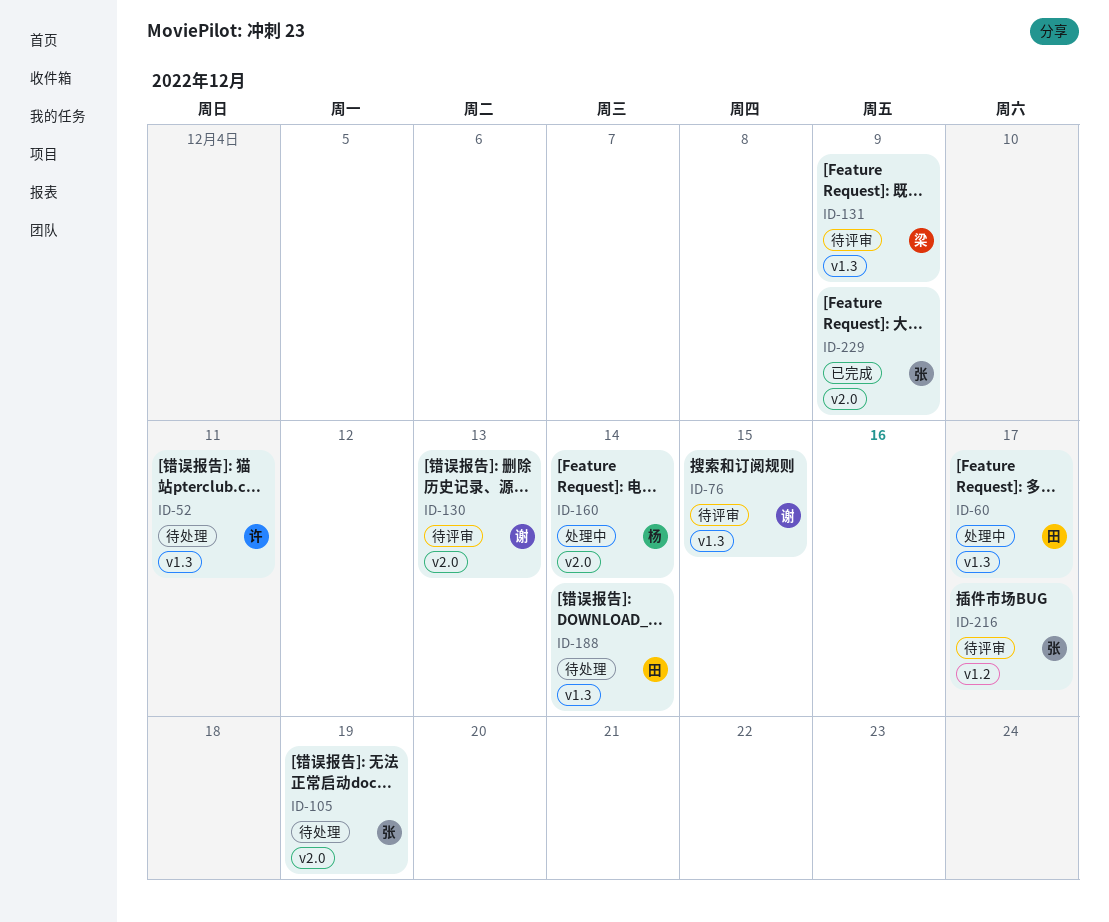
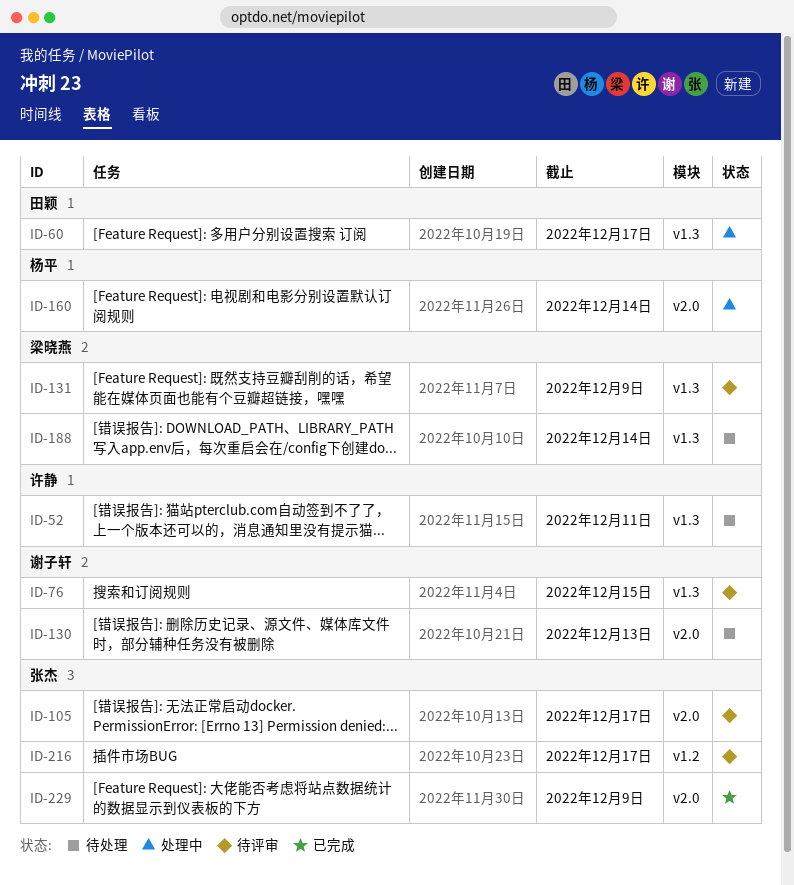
ID-105, status: 待处理 -> 待评审
ID-105, due: Dec 19 -> Dec 17
ID-130, status: 待评审 -> 待处理
ID-188, owner: 田颖 -> 梁晓燕

